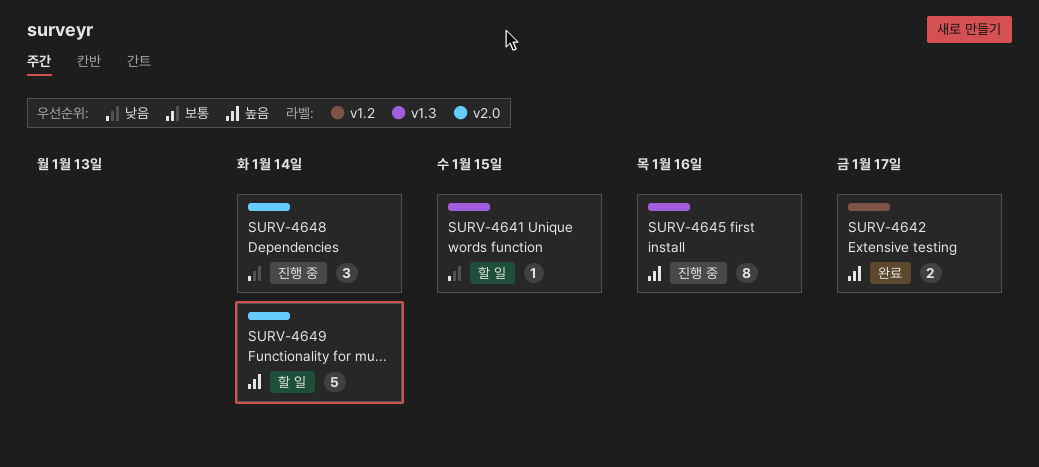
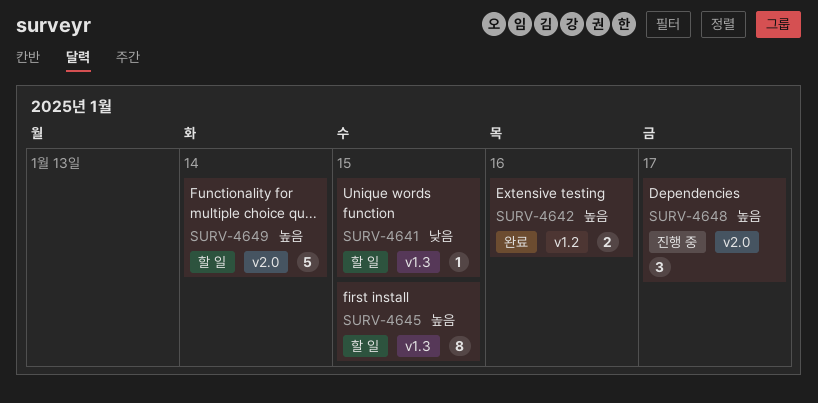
SURV-4642, due: Jan 17 -> Jan 16
SURV-4645, status: 진행 중 -> 할 일
SURV-4645, due: Jan 16 -> Jan 15
SURV-4648, priority: 낮음 -> 높음
SURV-4648, due: Jan 14 -> Jan 17

